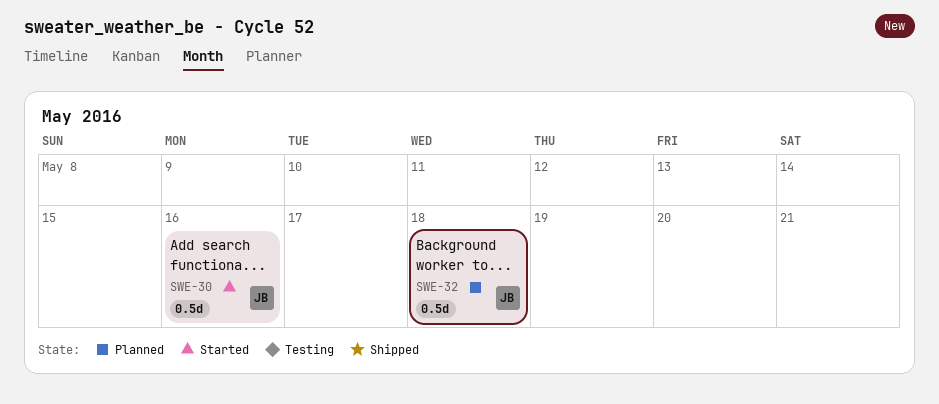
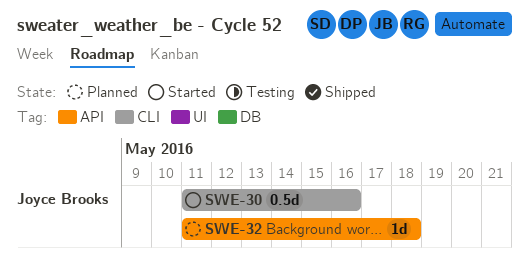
SWE-32, estimate: 0.5d -> 1d

